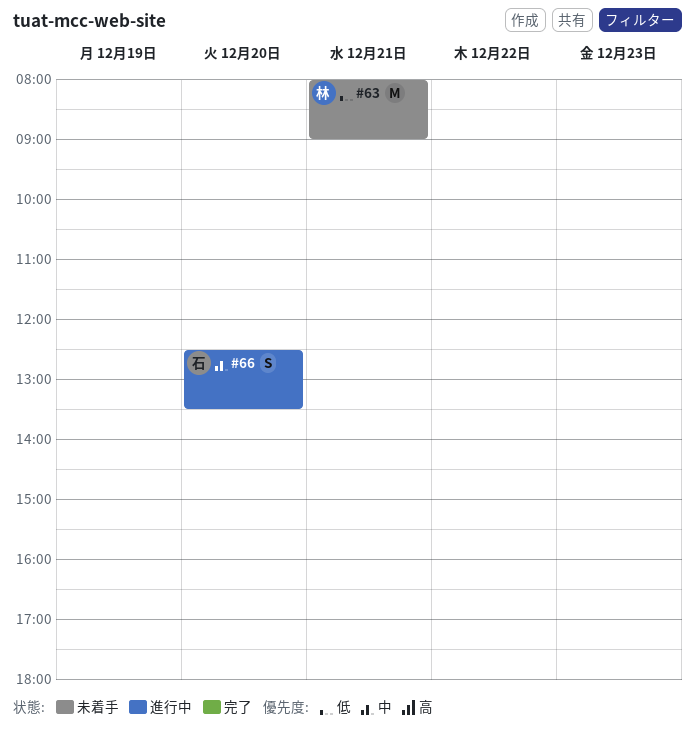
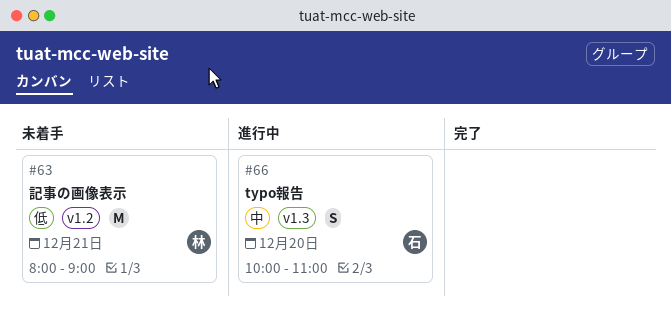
#66, begins: 12:30 -> 10:00
#66, ends: 13:30 -> 11:00

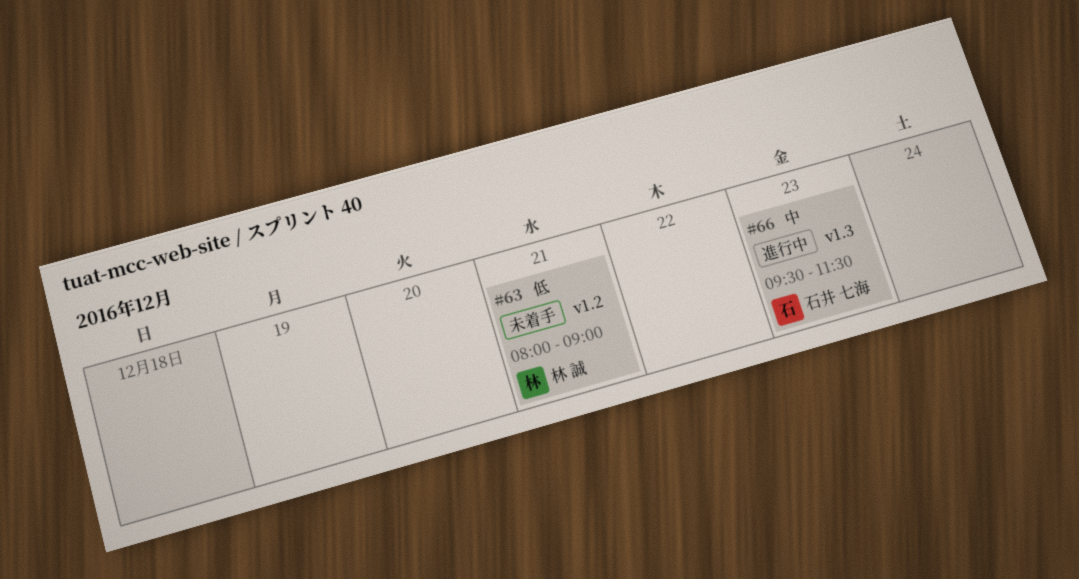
#66, day: Dec 20 -> Dec 23
#66, begins: 10:00 -> 09:30
#66, ends: 11:00 -> 11:30

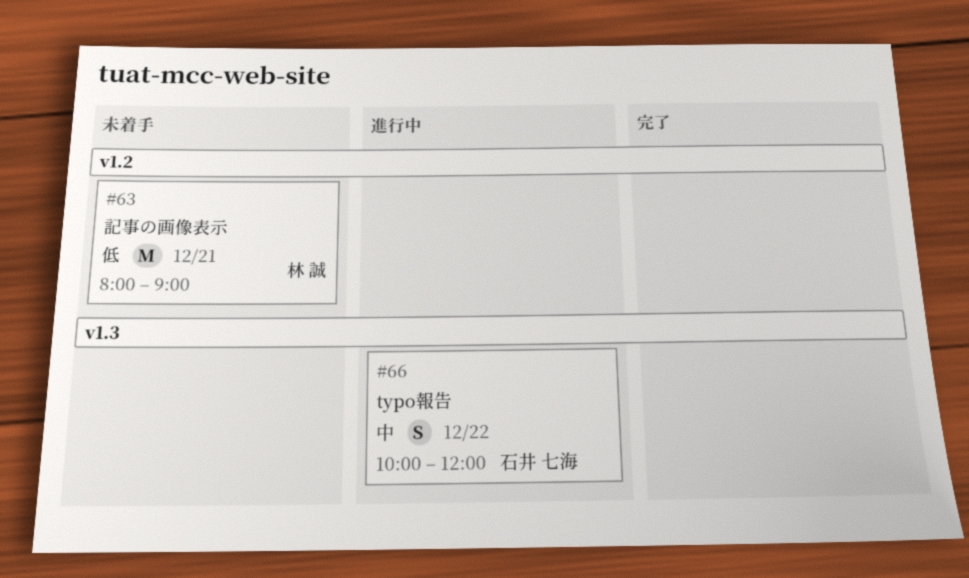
#66, day: Dec 23 -> Dec 22
#66, begins: 09:30 -> 10:00
#66, ends: 11:30 -> 12:00

